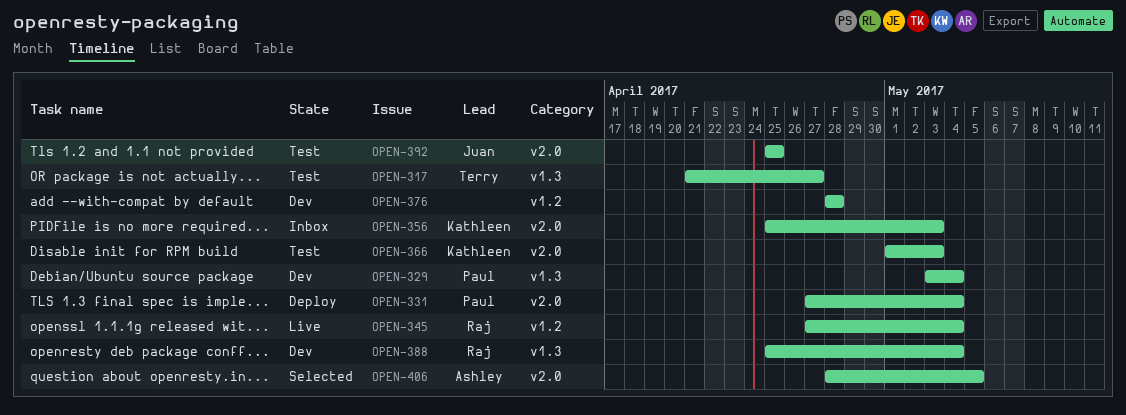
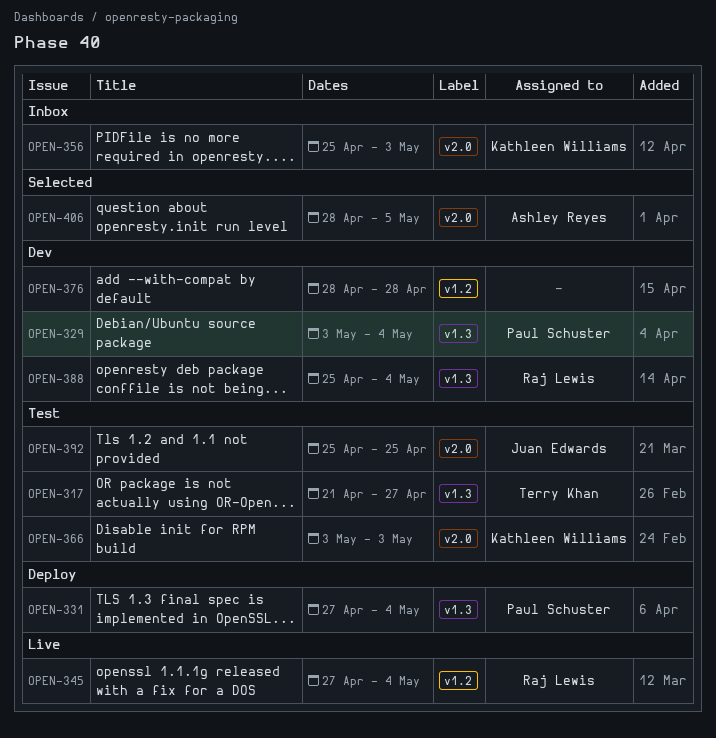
OPEN-331, label: v2.0 -> v1.3
OPEN-366, start: May 1 -> May 3

